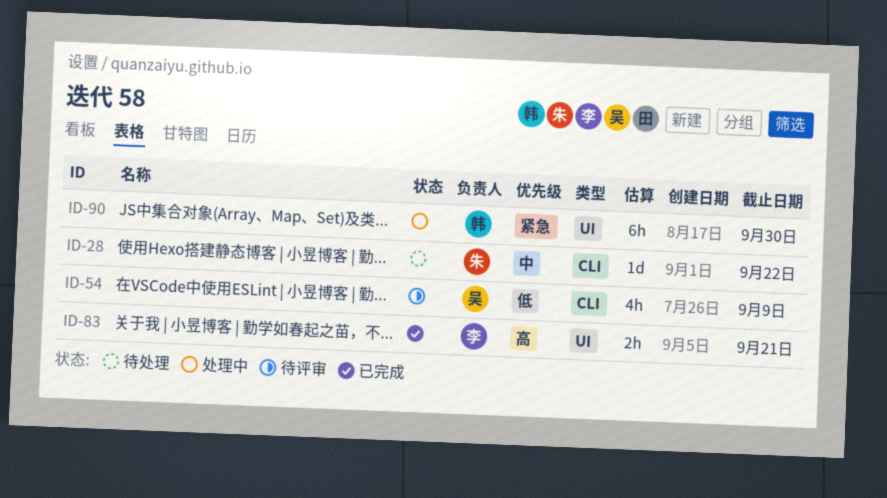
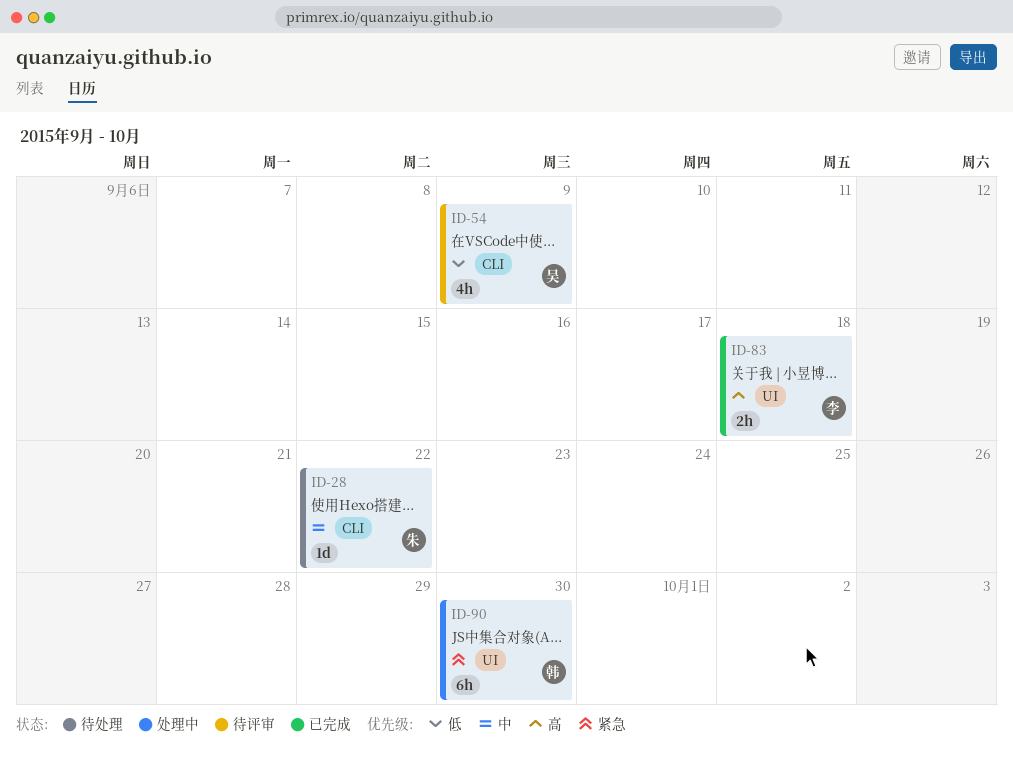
ID-83, due: Sep 21 -> Sep 18

